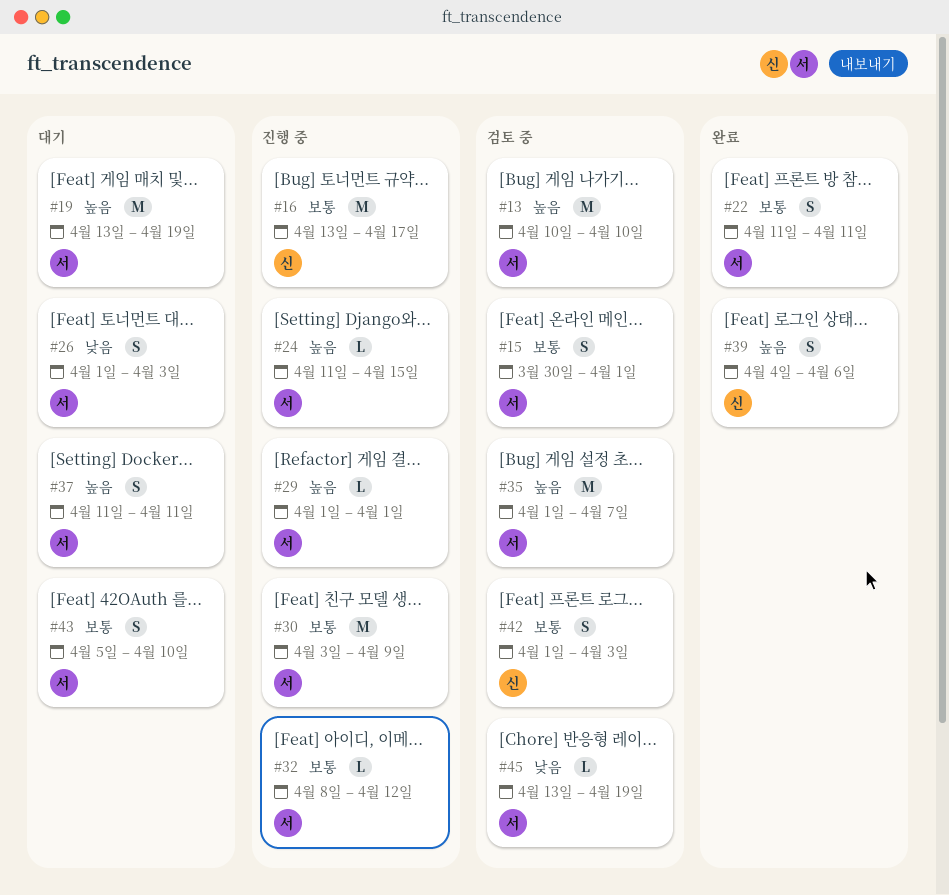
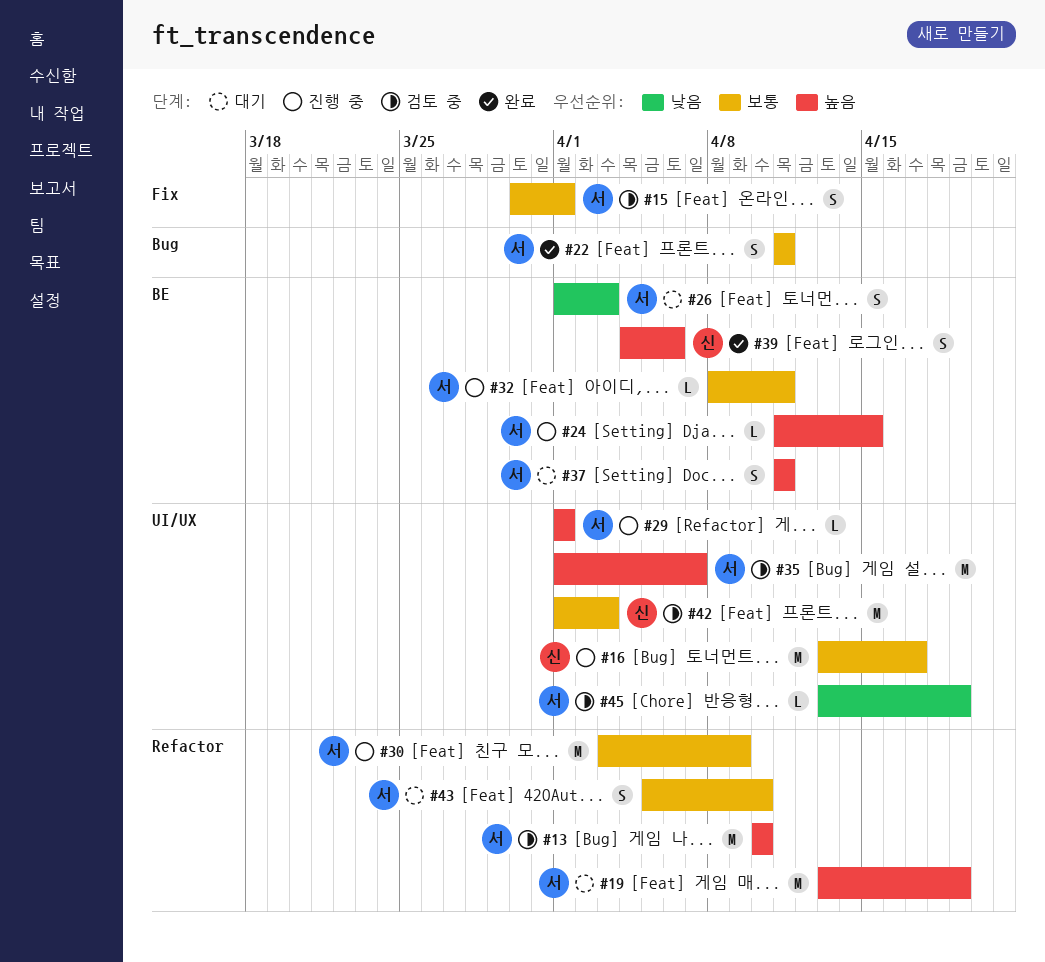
#32, due: Apr 12 -> Apr 11
#42, estimate: S -> M

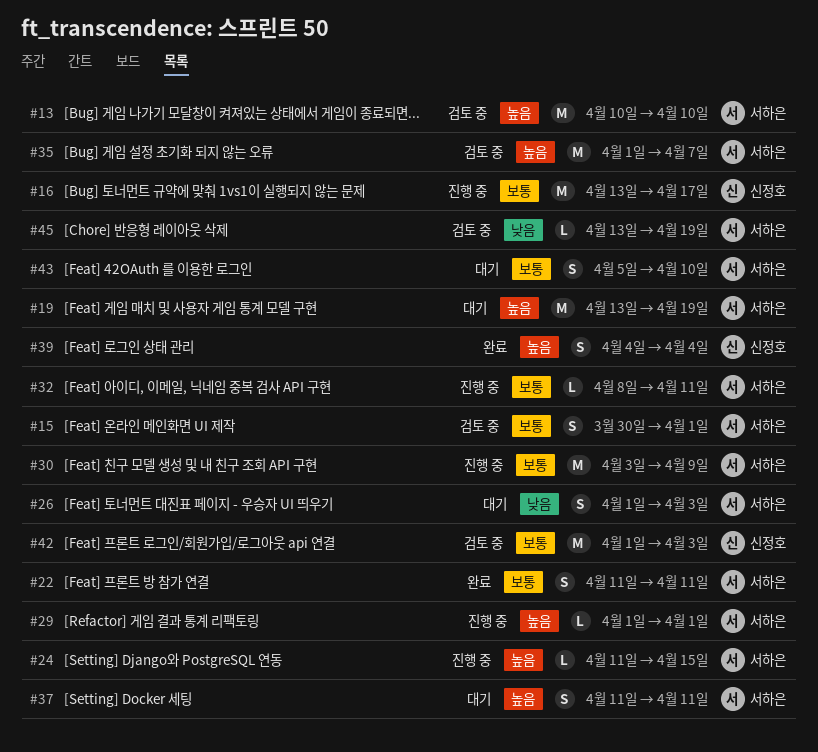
#39, due: Apr 6 -> Apr 4

